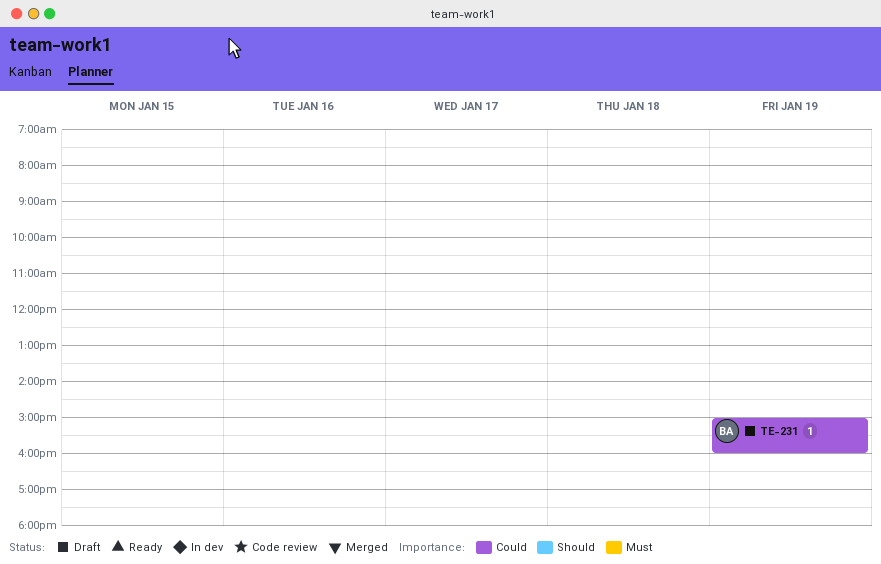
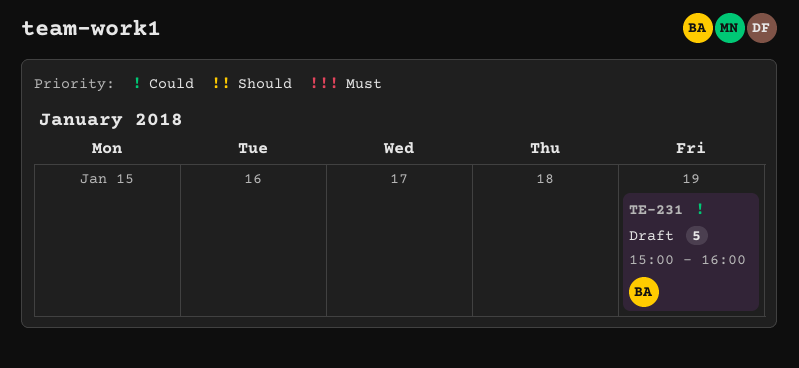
TE-231, estimate: 1 -> 5

